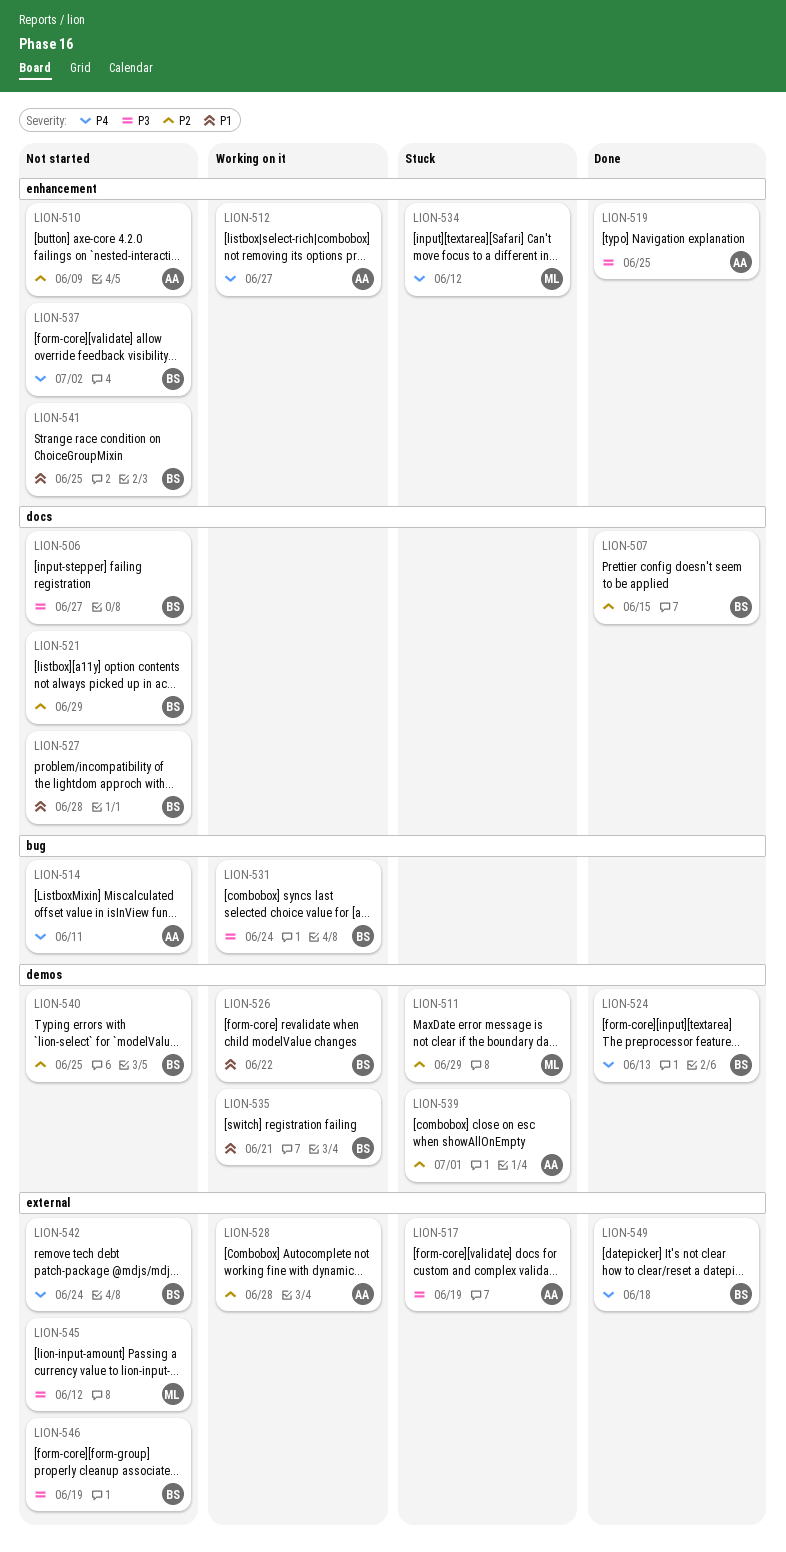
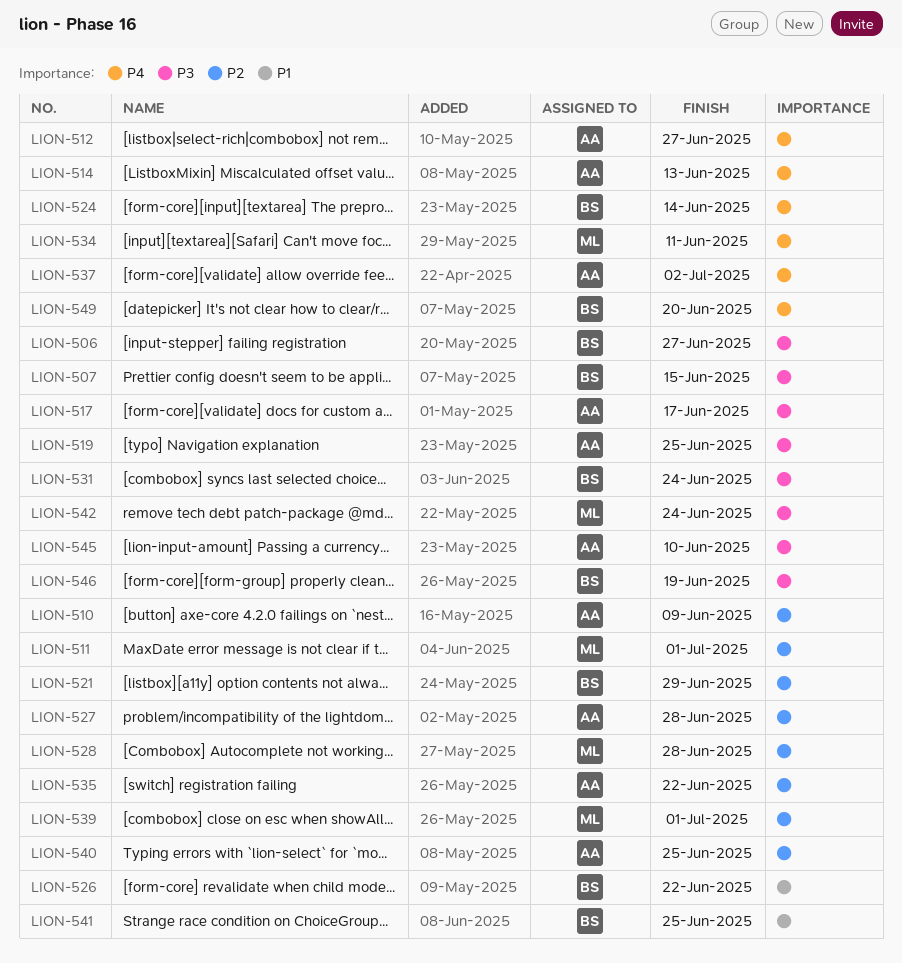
LION-507, priority: P2 -> P3
LION-511, due: Jun 29 -> Jul 1
LION-514, due: Jun 11 -> Jun 13
LION-517, due: Jun 19 -> Jun 17
LION-524, due: Jun 13 -> Jun 14
LION-527, owner: BS -> AA
LION-527, priority: P1 -> P2
LION-528, owner: AA -> ML
LION-534, due: Jun 12 -> Jun 11
LION-535, owner: BS -> AA
LION-535, priority: P1 -> P2
LION-535, due: Jun 21 -> Jun 22
LION-537, owner: BS -> AA
LION-539, owner: AA -> ML
LION-540, owner: BS -> AA
LION-542, owner: BS -> ML
LION-542, priority: P4 -> P3
LION-545, owner: ML -> AA
LION-545, due: Jun 12 -> Jun 10
LION-549, due: Jun 18 -> Jun 20

